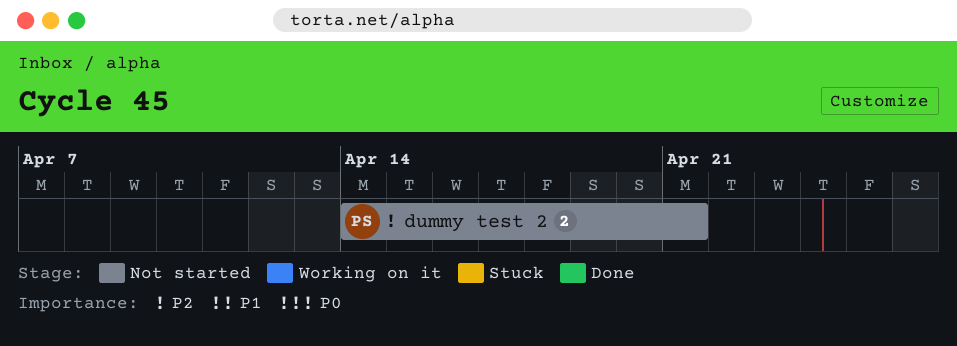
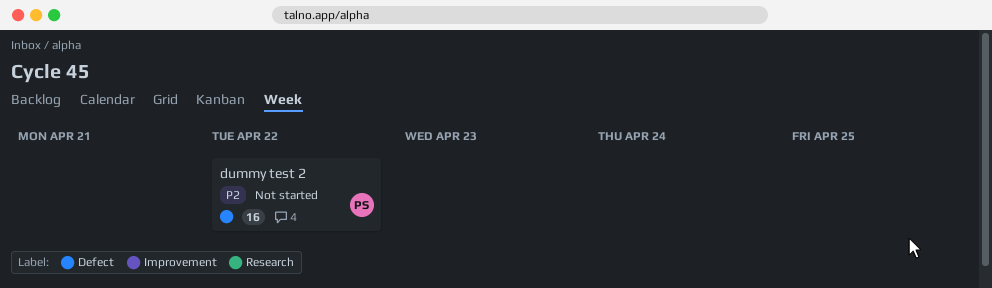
dummy test 2, estimate: 2 -> 16
dummy test 2, due: Apr 21 -> Apr 22

